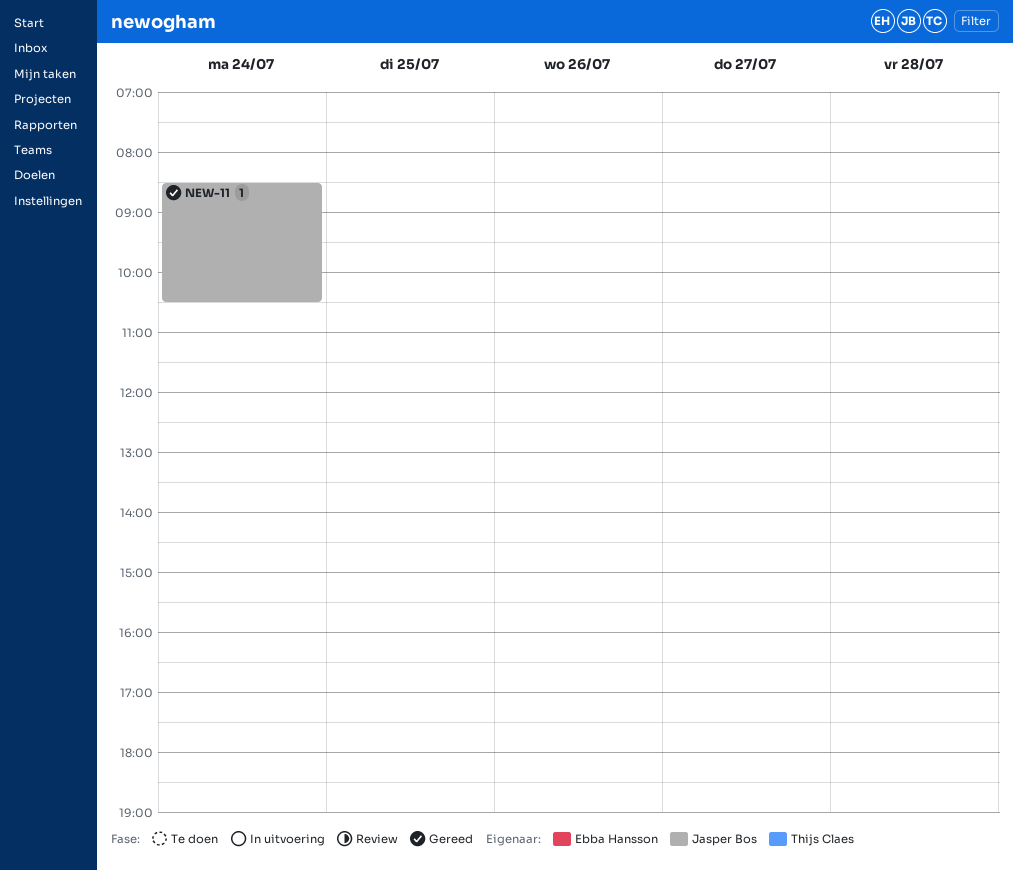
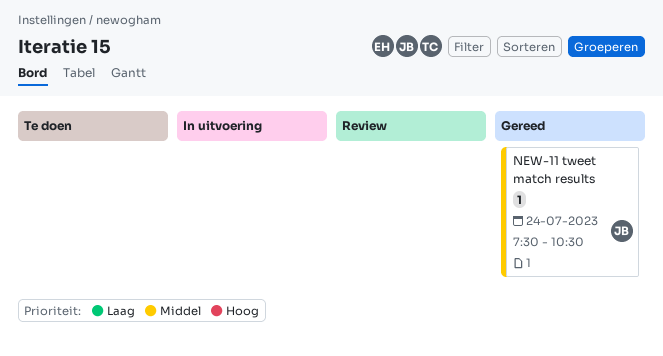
NEW-11, begins: 08:30 -> 07:30

